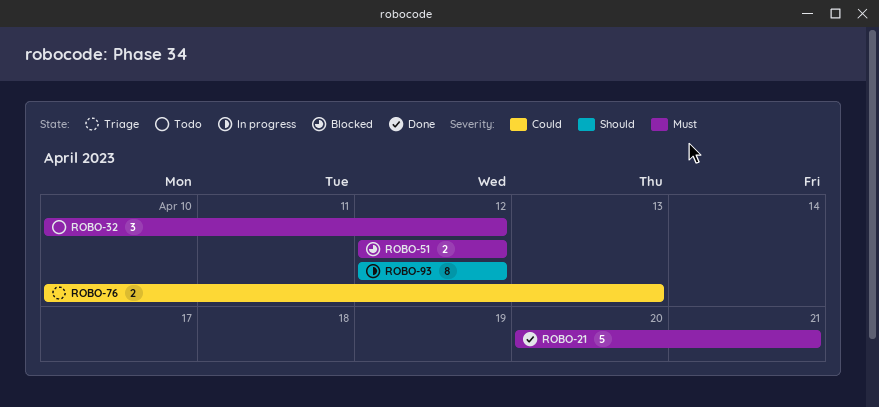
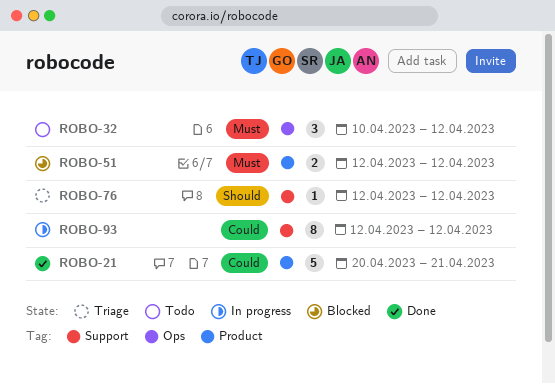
ROBO-21, priority: Must -> Could
ROBO-76, priority: Could -> Should
ROBO-76, estimate: 2 -> 1
ROBO-76, start: Apr 10 -> Apr 12
ROBO-76, due: Apr 13 -> Apr 12
ROBO-93, priority: Should -> Could

